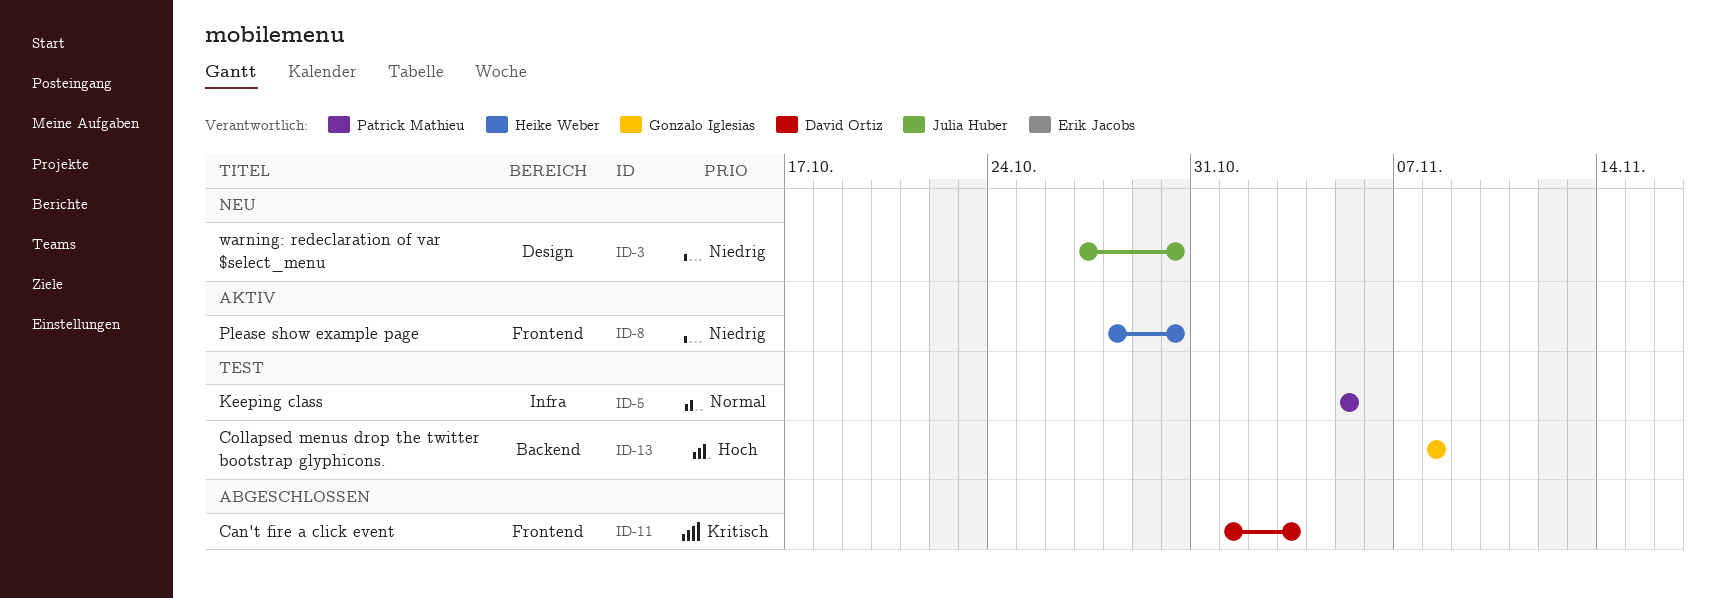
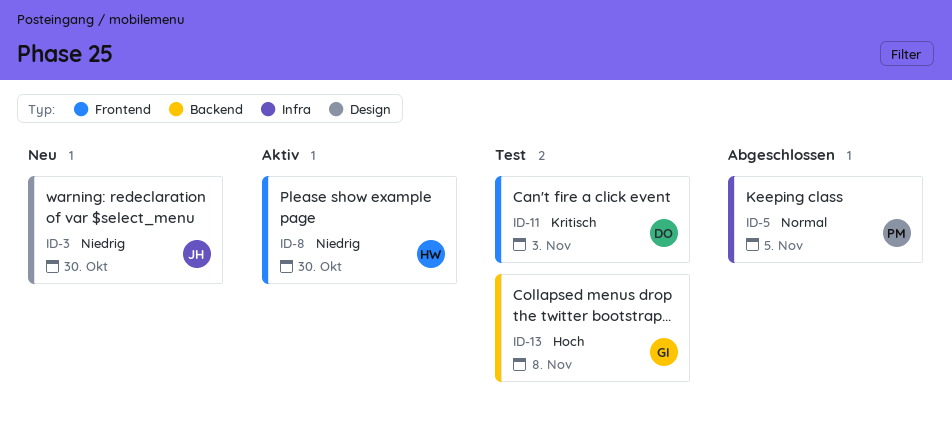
ID-5, status: Test -> Abgeschlossen
ID-11, status: Abgeschlossen -> Test

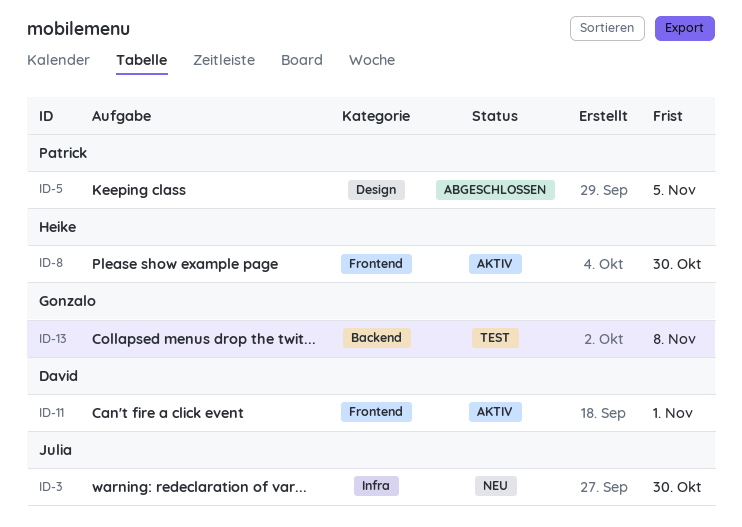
ID-3, label: Design -> Infra
ID-5, label: Infra -> Design
ID-11, status: Test -> Aktiv
ID-11, due: Nov 3 -> Nov 1

